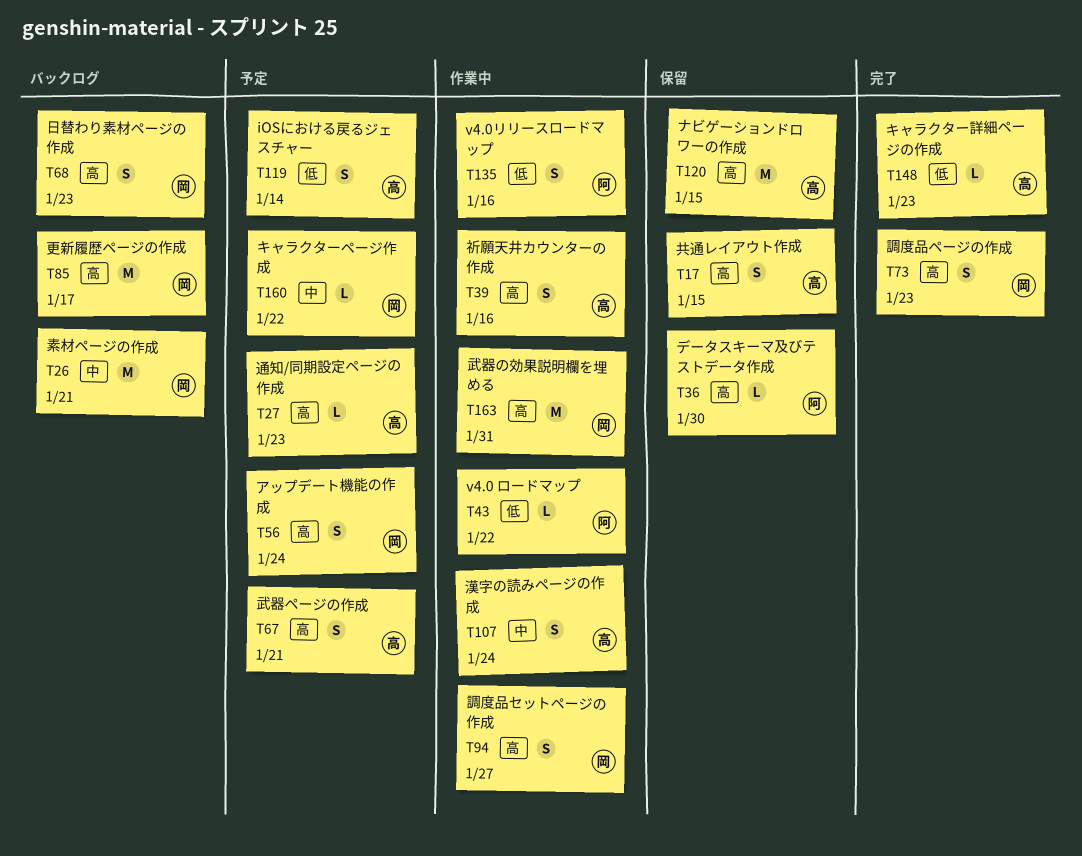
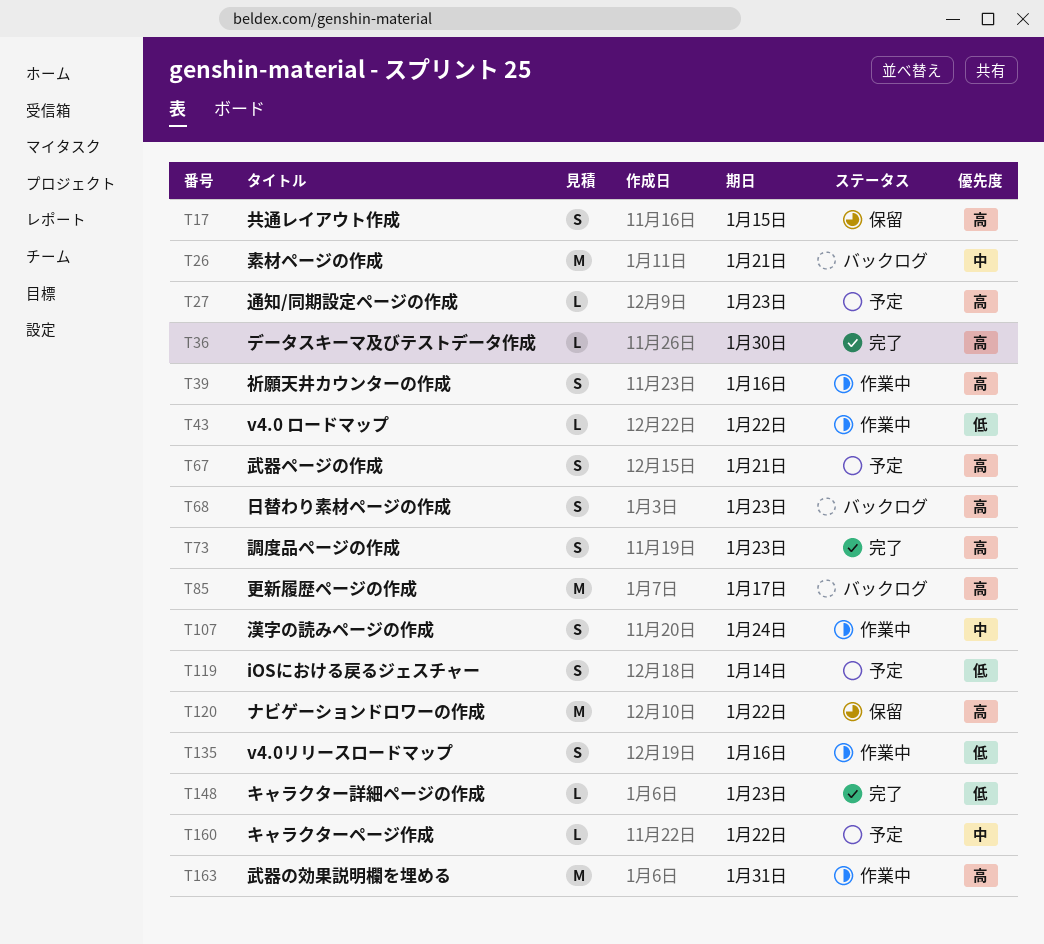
T36, status: 保留 -> 完了
T56: present -> none
T94: present -> none
T120, due: Jan 15 -> Jan 22

